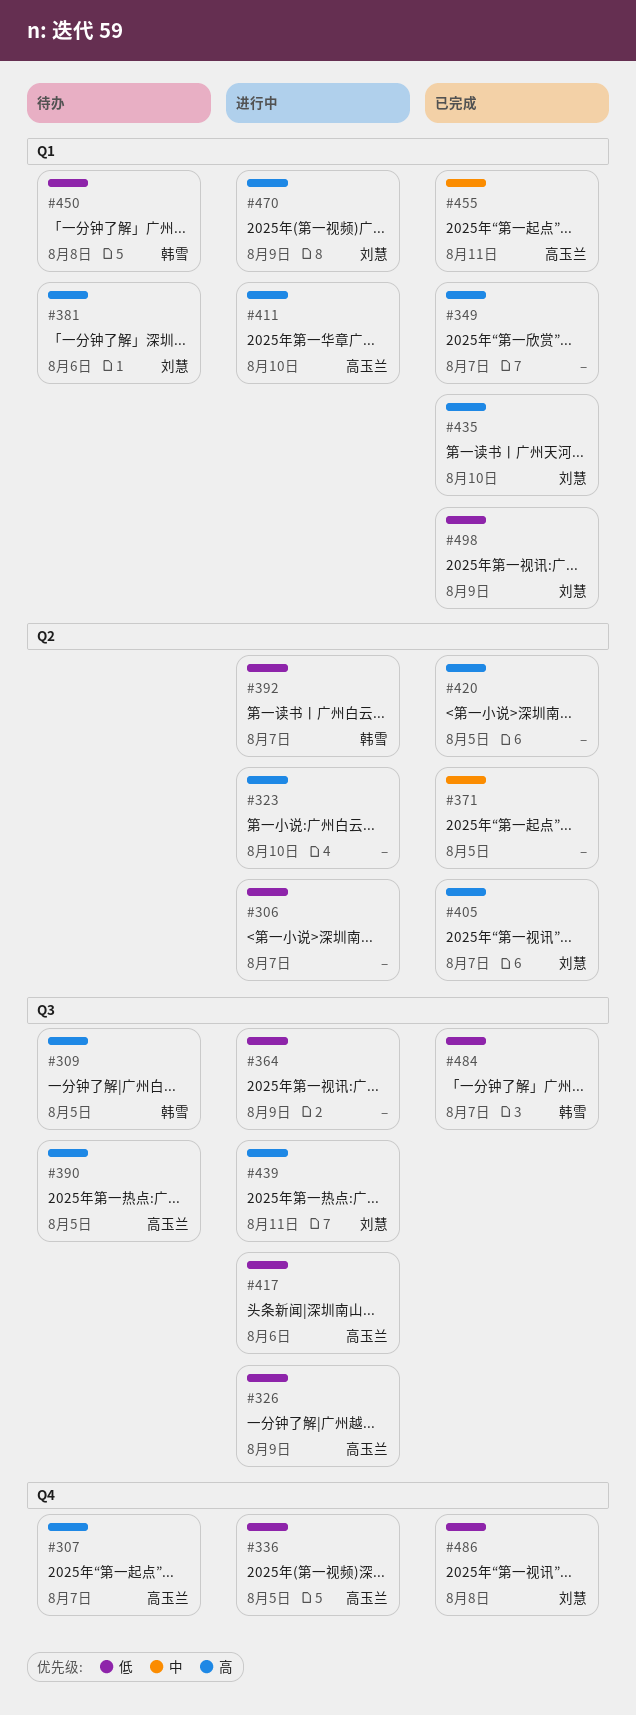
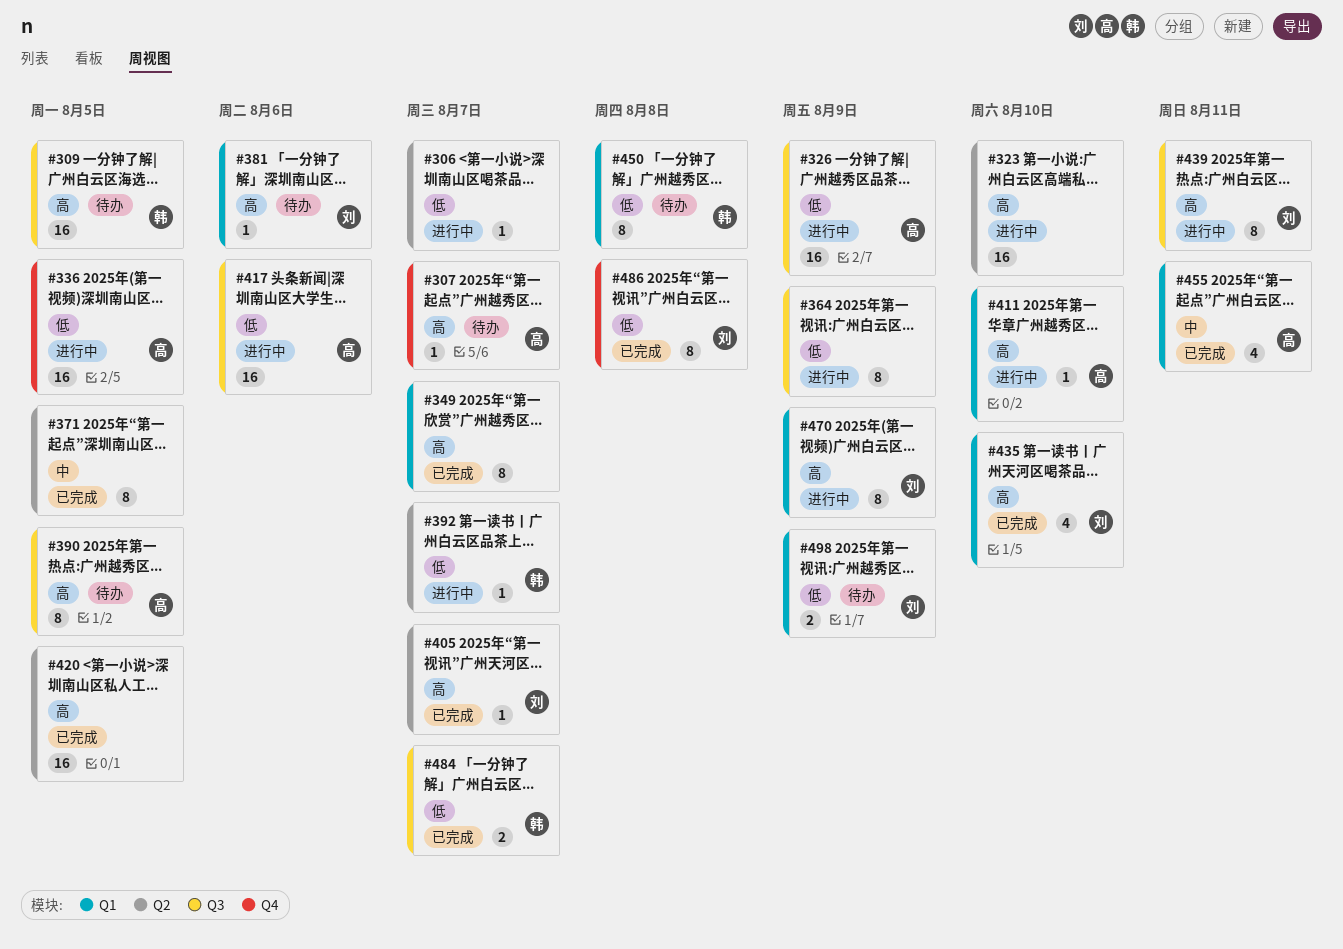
#498, status: 已完成 -> 待办

